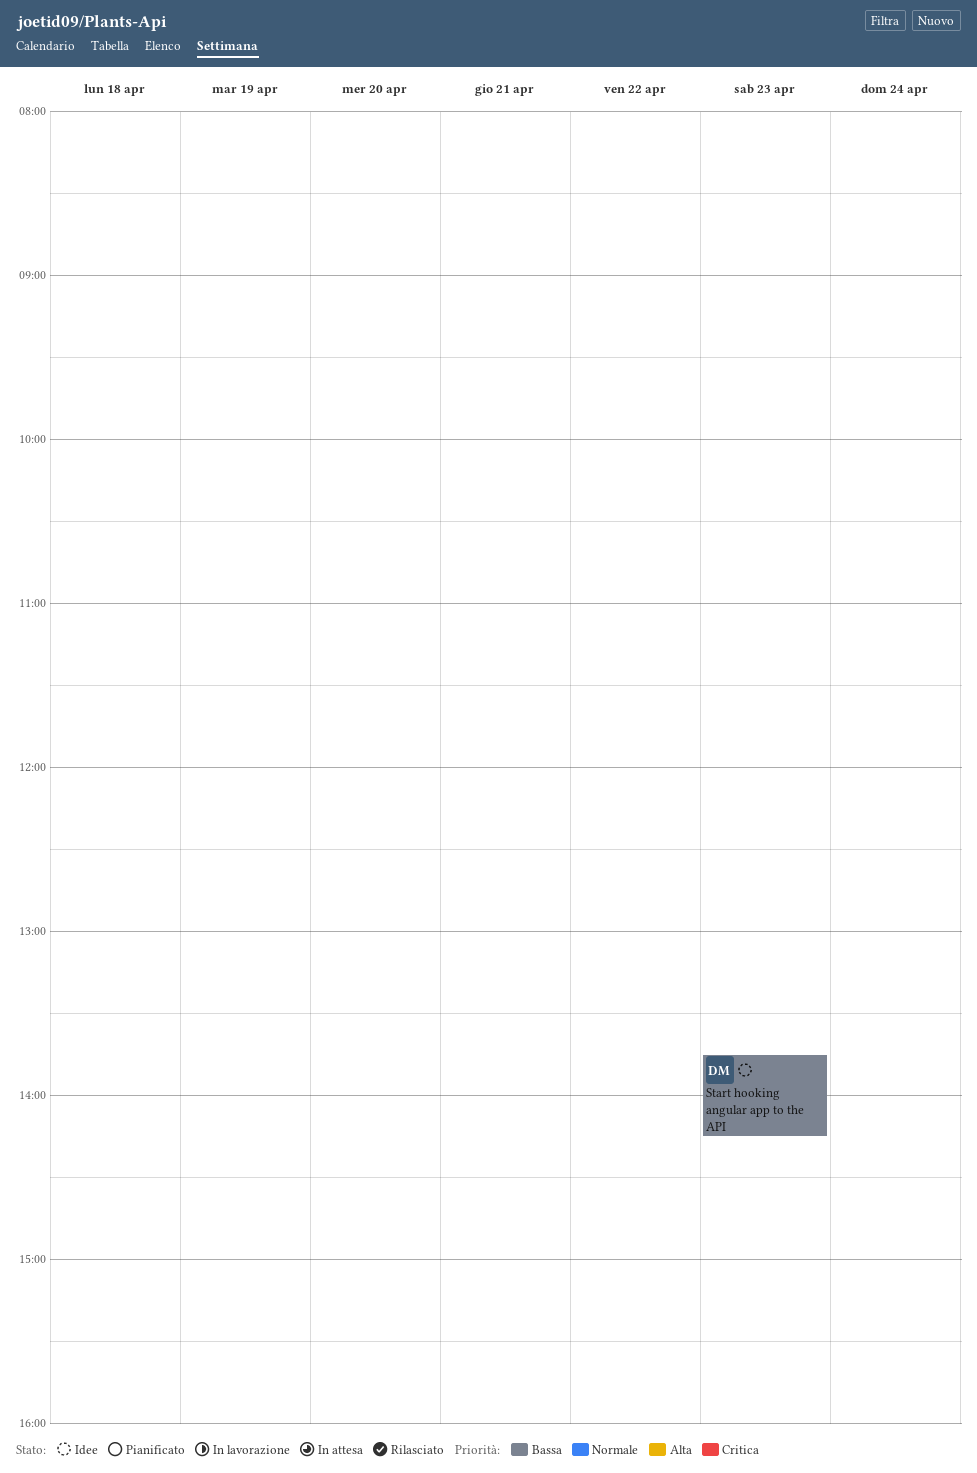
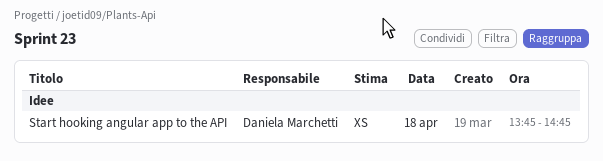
Start hooking angular app to the API, day: Apr 23 -> Apr 18
Start hooking angular app to the API, ends: 14:15 -> 14:45

